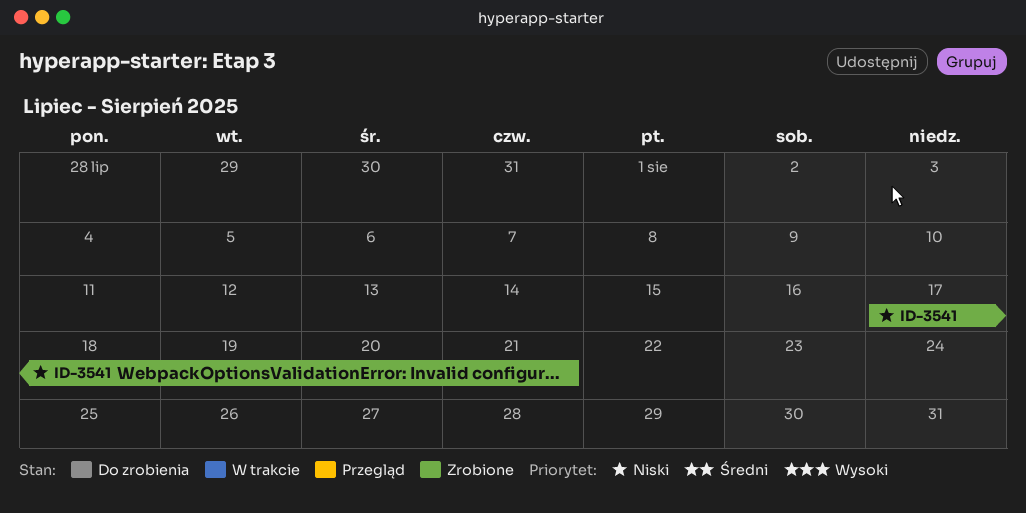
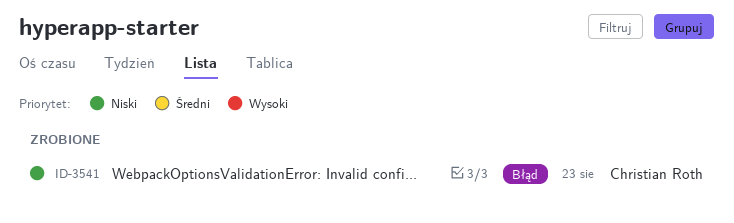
ID-3541, due: Aug 21 -> Aug 23

